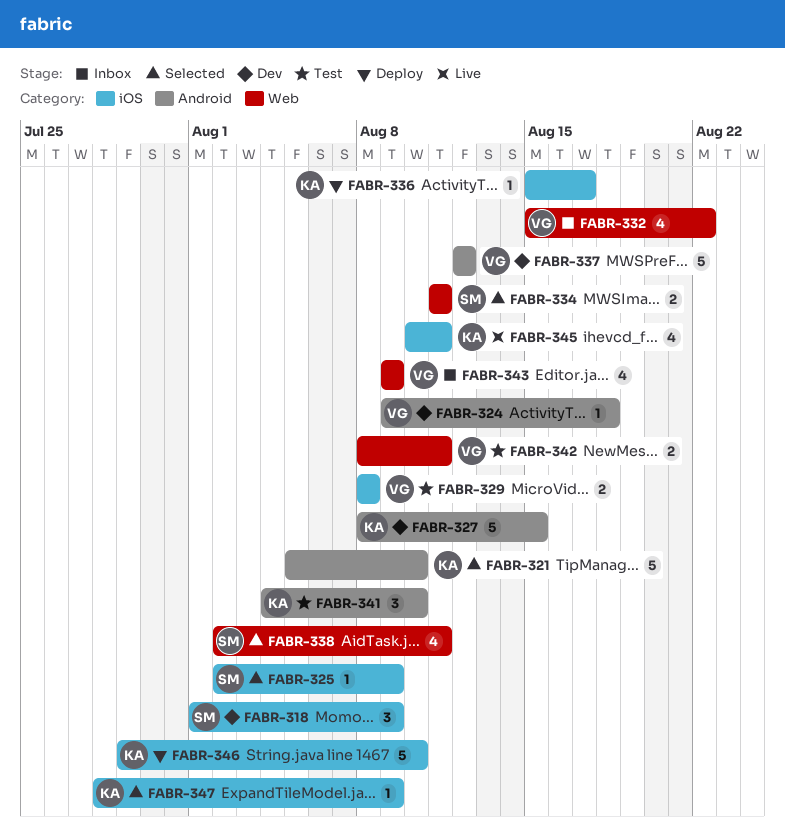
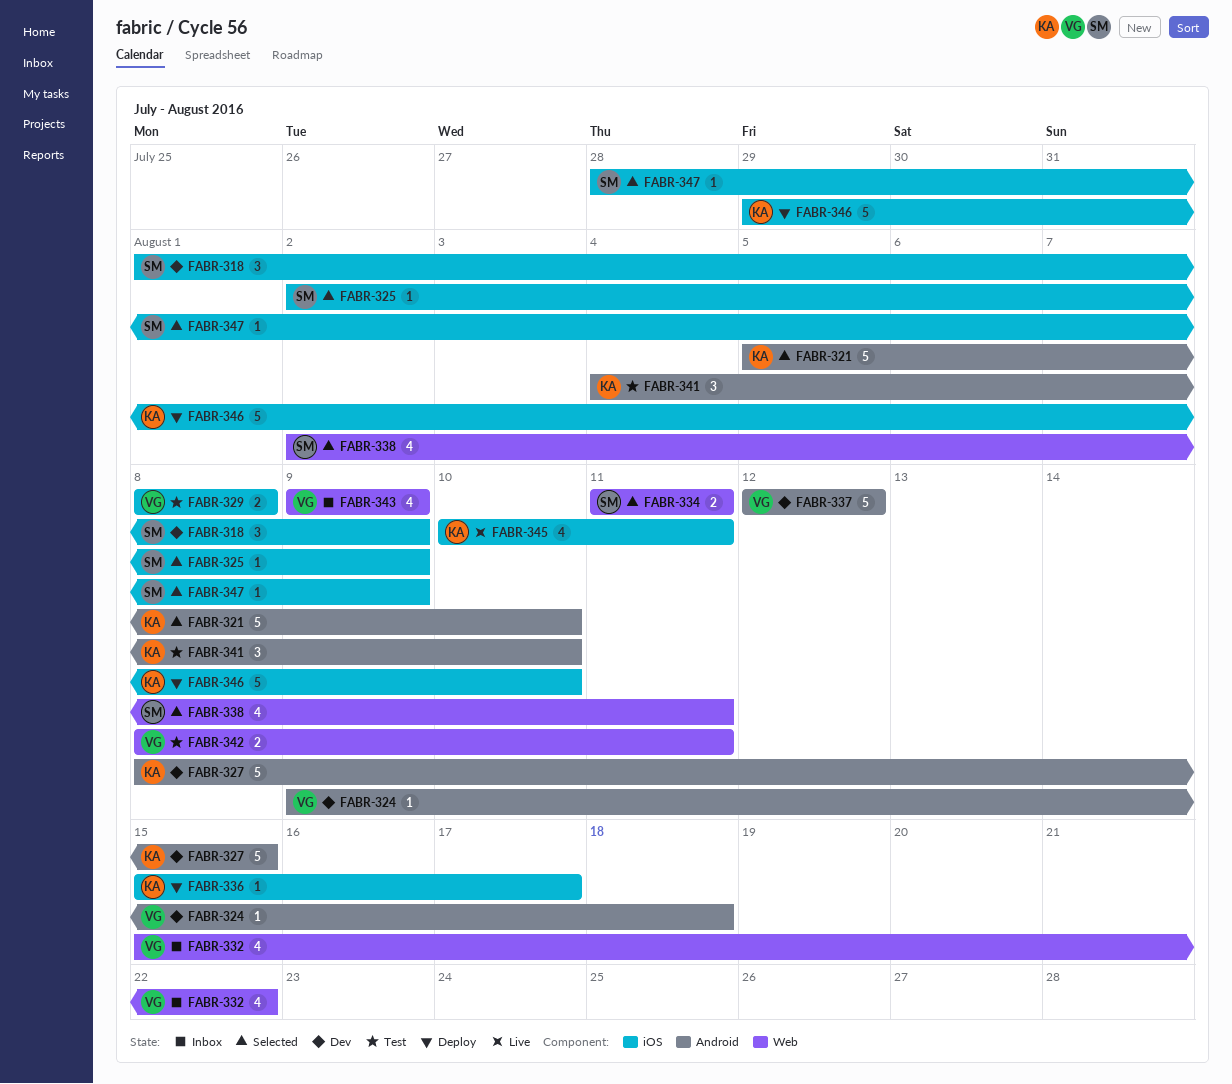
FABR-347, owner: KA -> SM

